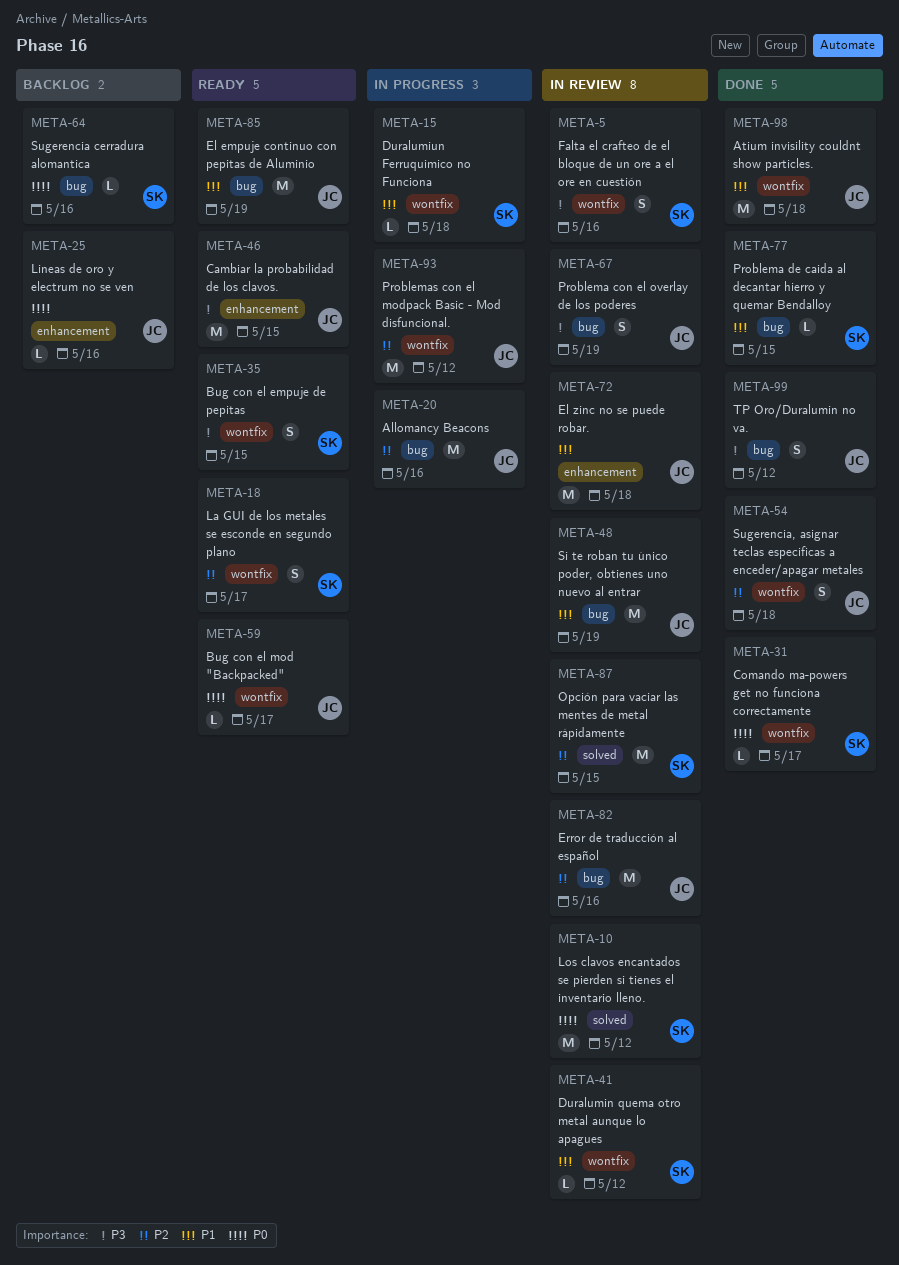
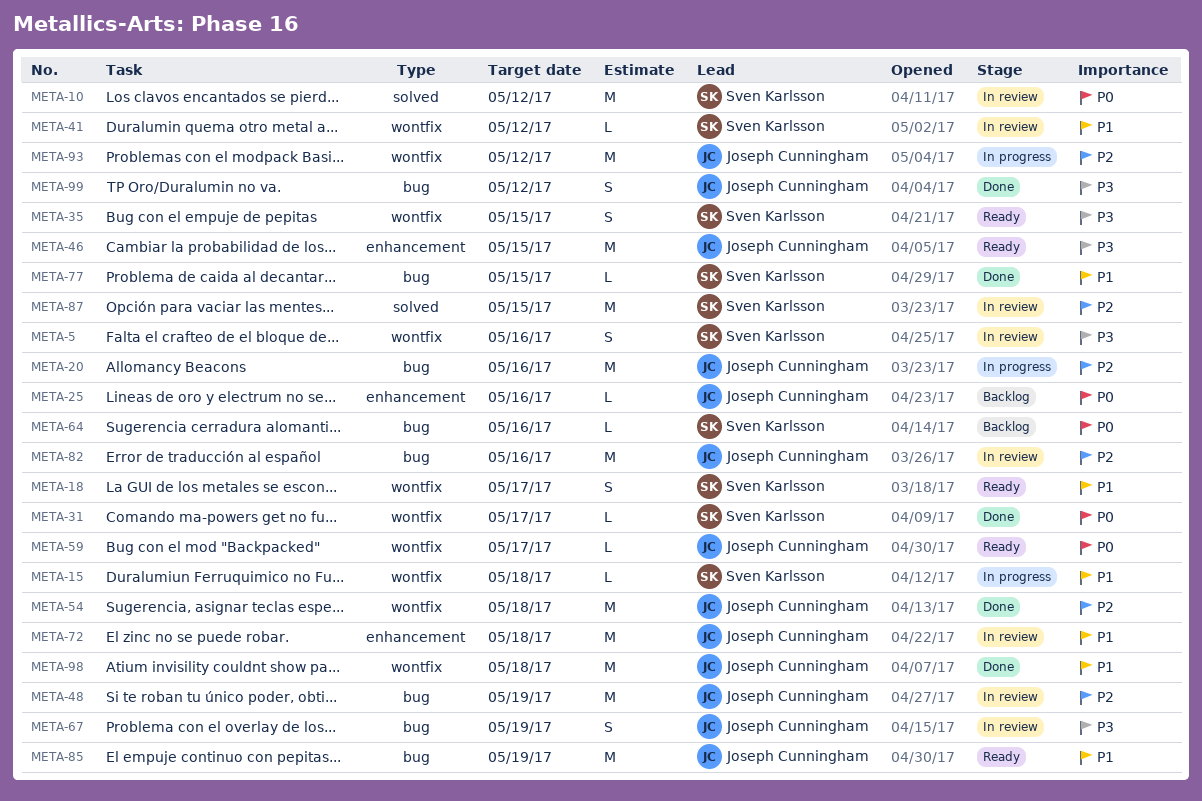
META-18, priority: P2 -> P1
META-48, priority: P1 -> P2
META-54, estimate: S -> M

